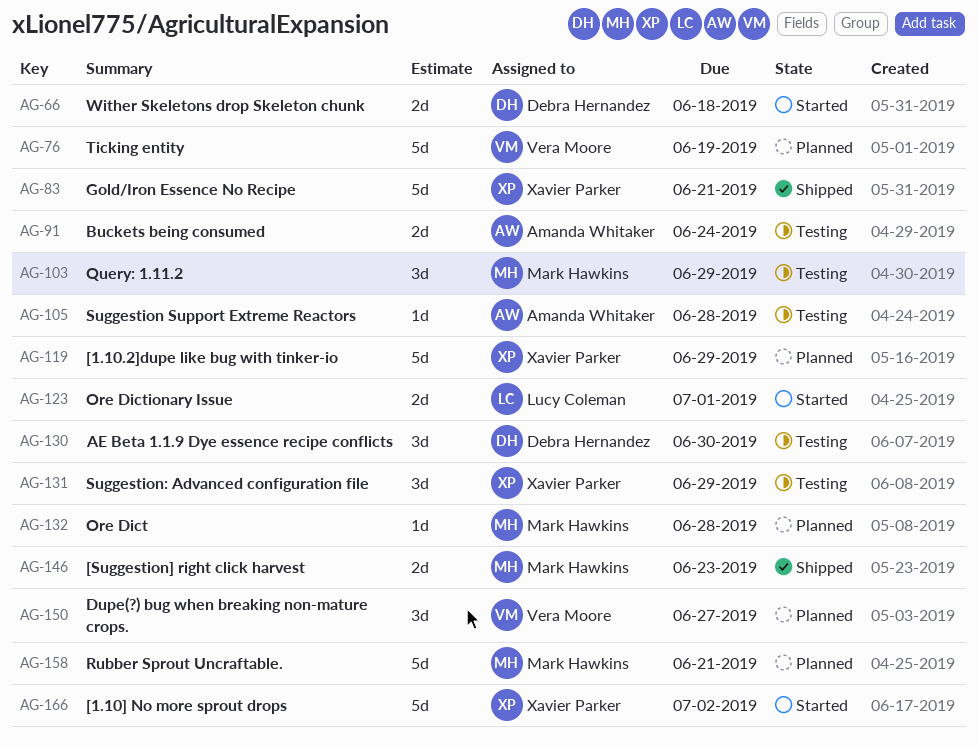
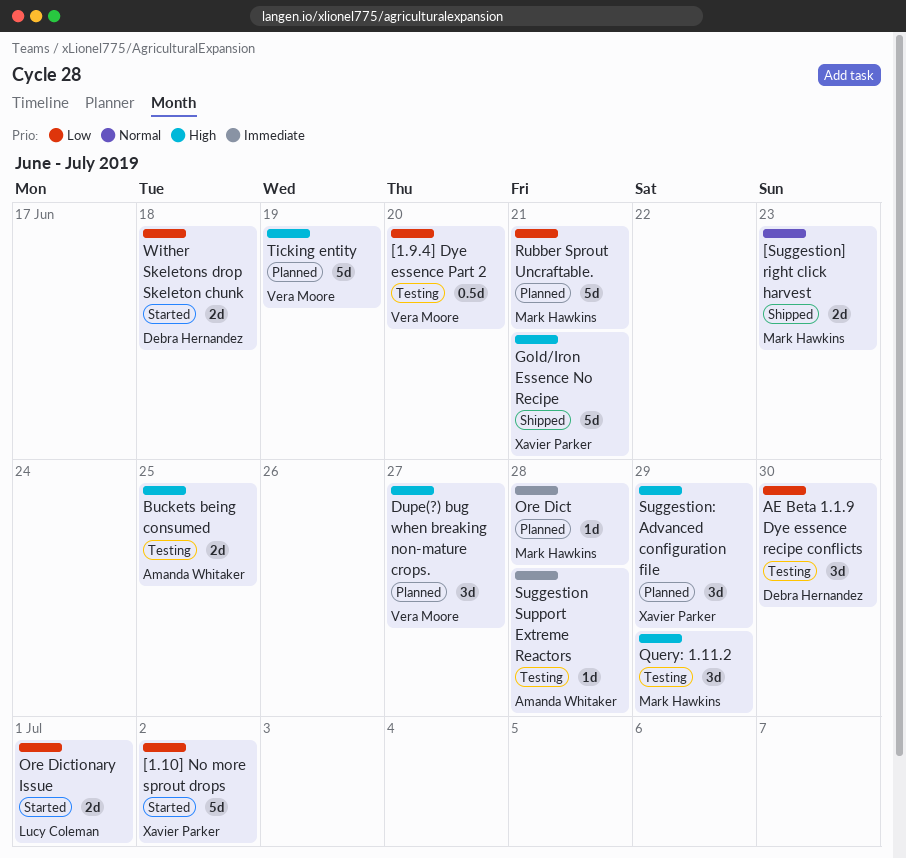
[1.10.2]dupe like bug with tinker-io: present -> none
[1.9.4] Dye essence Part 2: none -> present
Buckets being consumed, due: Jun 24 -> Jun 25
Suggestion: Advanced configuration file, status: Testing -> Planned

